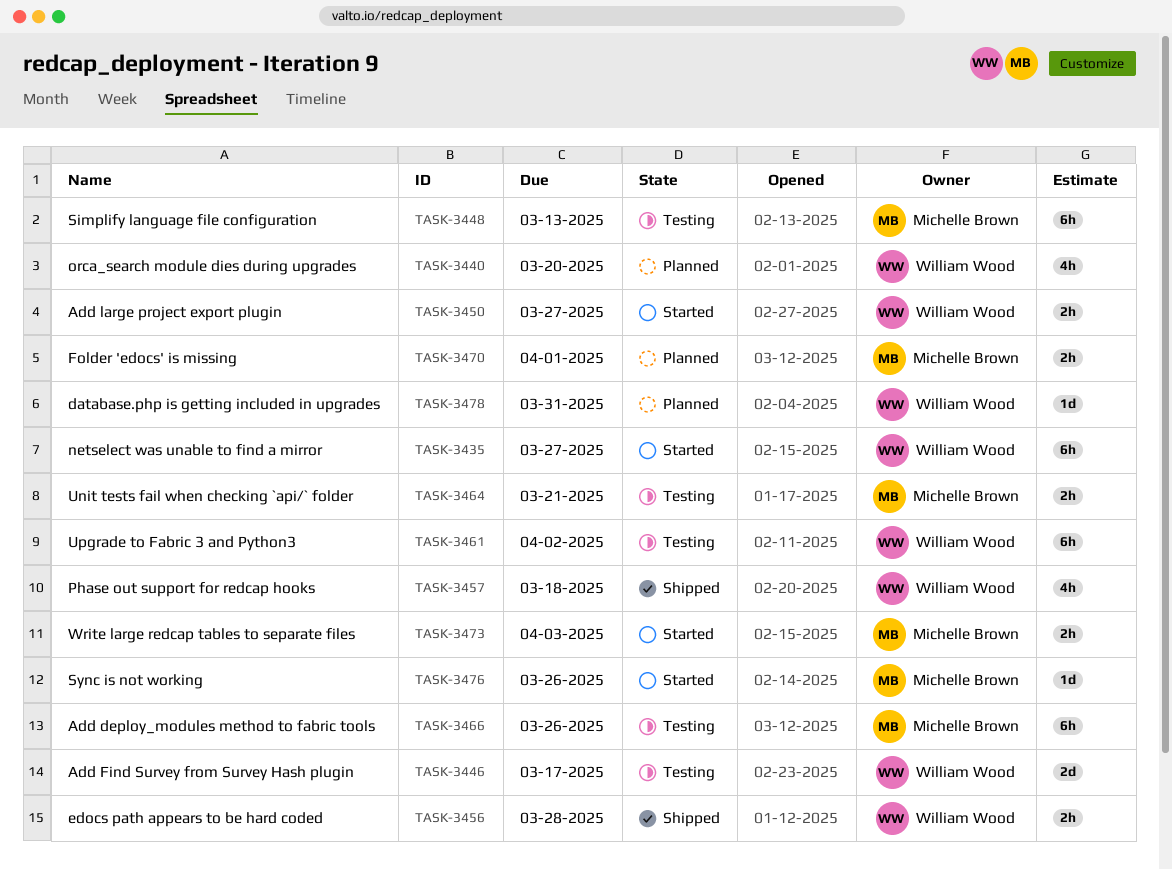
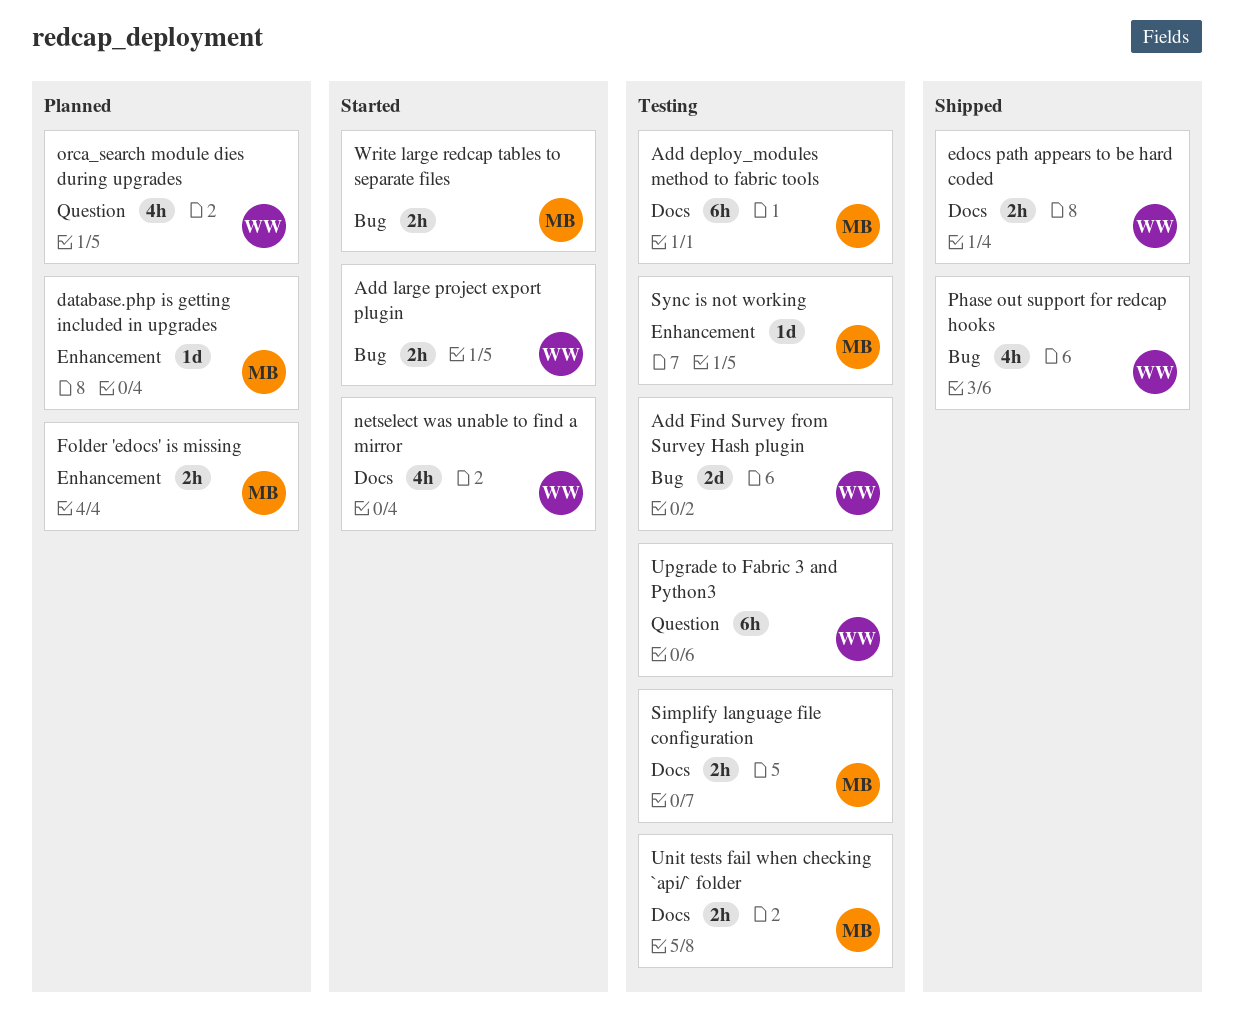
database.php is getting included in upgrades, owner: William Wood -> Michelle Brown
netselect was unable to find a mirror, estimate: 6h -> 4h
Simplify language file configuration, estimate: 6h -> 2h
Sync is not working, status: Started -> Testing

